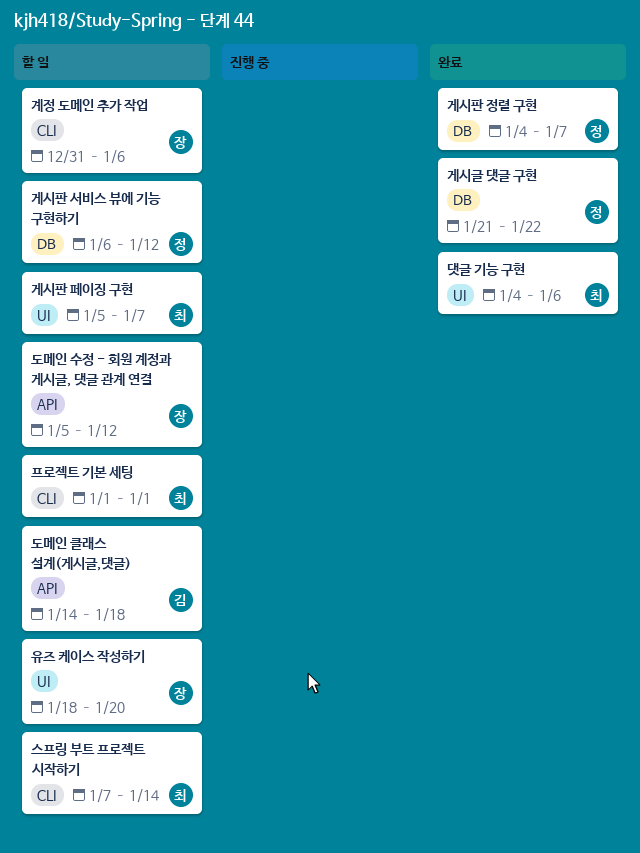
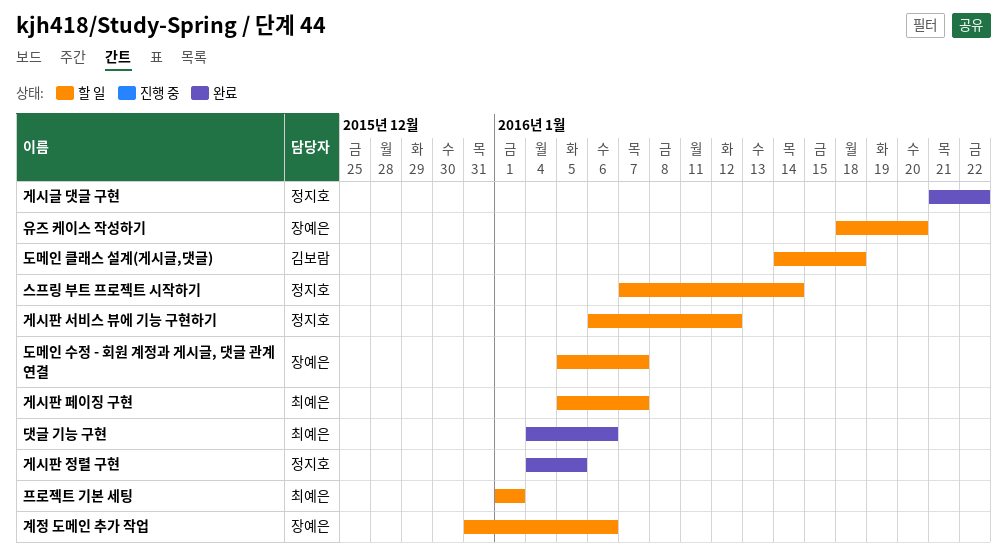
게시판 정렬 구현, due: Jan 7 -> Jan 5
도메인 수정 - 회원 계정과 게시글, 댓글 관계 연결, due: Jan 12 -> Jan 7
스프링 부트 프로젝트 시작하기, owner: 최예은 -> 정지호

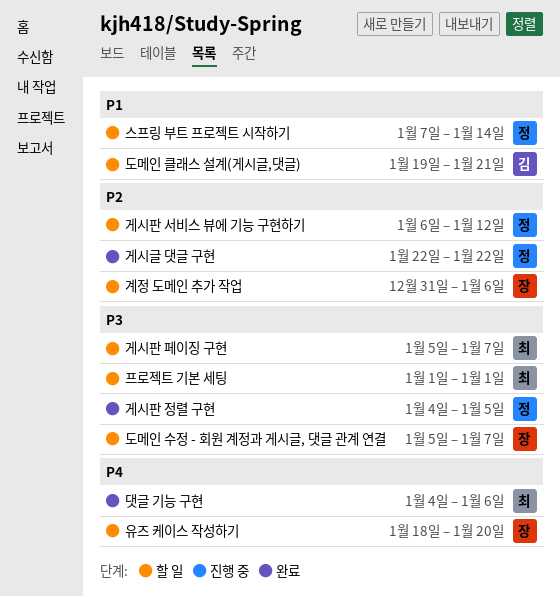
게시글 댓글 구현, start: Jan 21 -> Jan 22
도메인 클래스 설계(게시글,댓글), start: Jan 14 -> Jan 19
도메인 클래스 설계(게시글,댓글), due: Jan 18 -> Jan 21

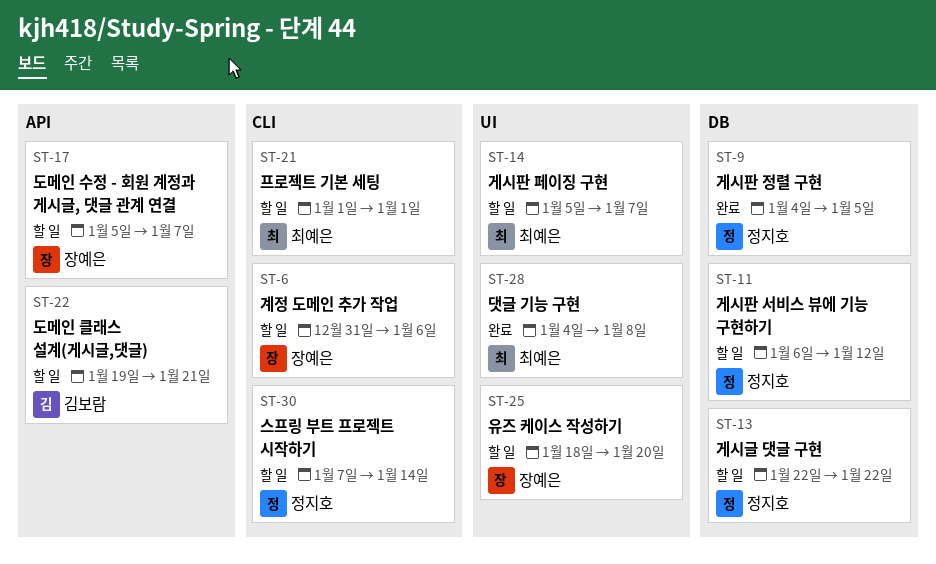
게시글 댓글 구현, status: 완료 -> 할 일
댓글 기능 구현, due: Jan 6 -> Jan 8

